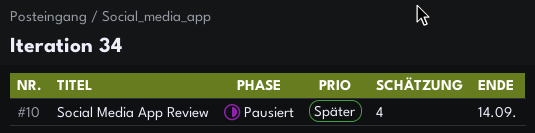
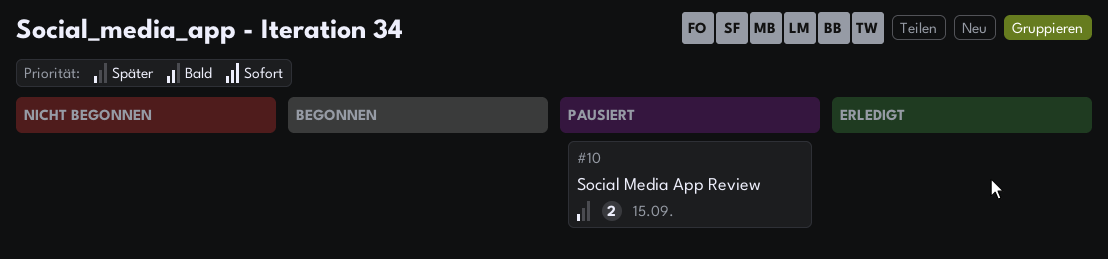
#10, estimate: 4 -> 2
#10, due: Sep 14 -> Sep 15

